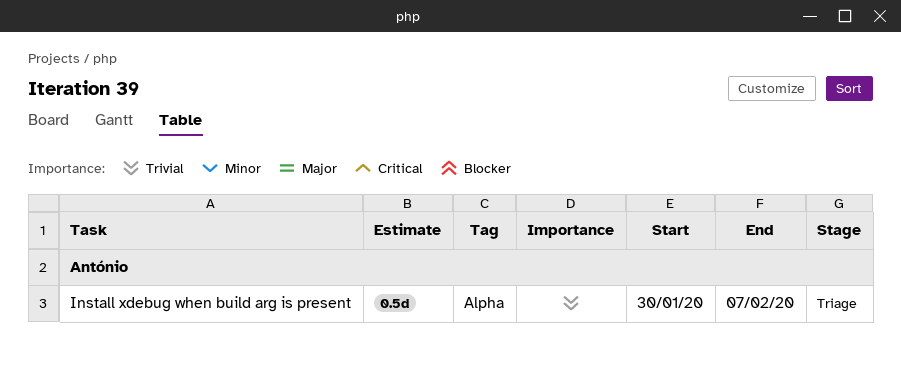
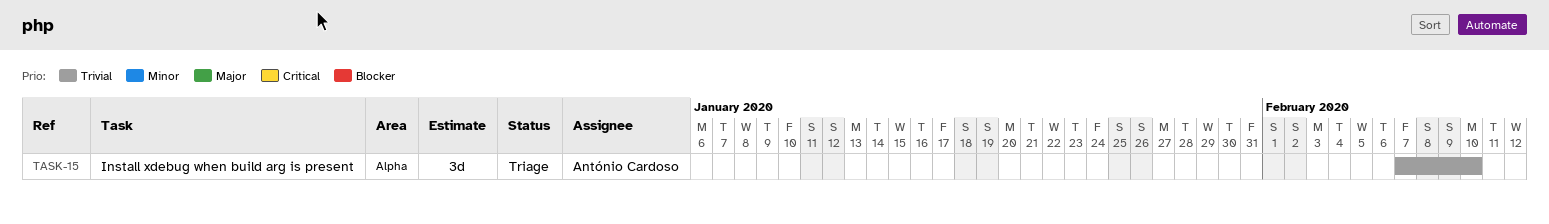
Install xdebug when build arg is present, estimate: 0.5d -> 3d
Install xdebug when build arg is present, start: Jan 30 -> Feb 7
Install xdebug when build arg is present, due: Feb 7 -> Feb 10

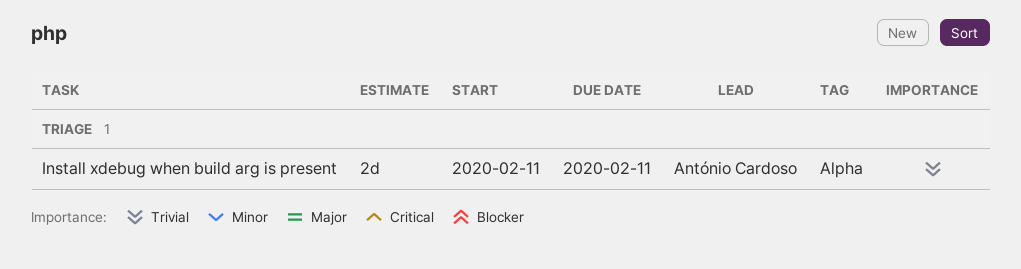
Install xdebug when build arg is present, estimate: 3d -> 2d
Install xdebug when build arg is present, start: Feb 7 -> Feb 11
Install xdebug when build arg is present, due: Feb 10 -> Feb 11

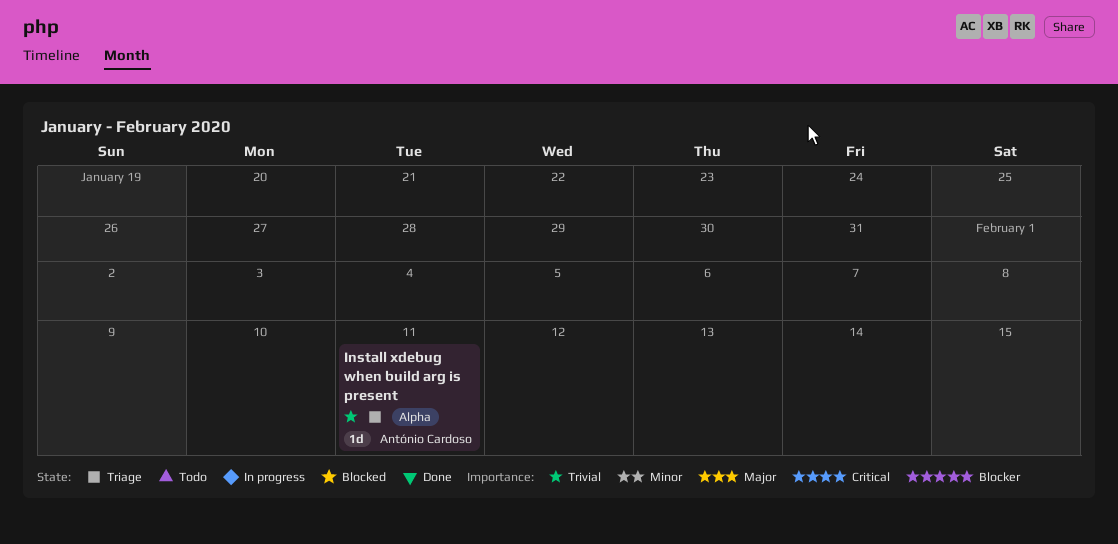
Install xdebug when build arg is present, estimate: 2d -> 1d

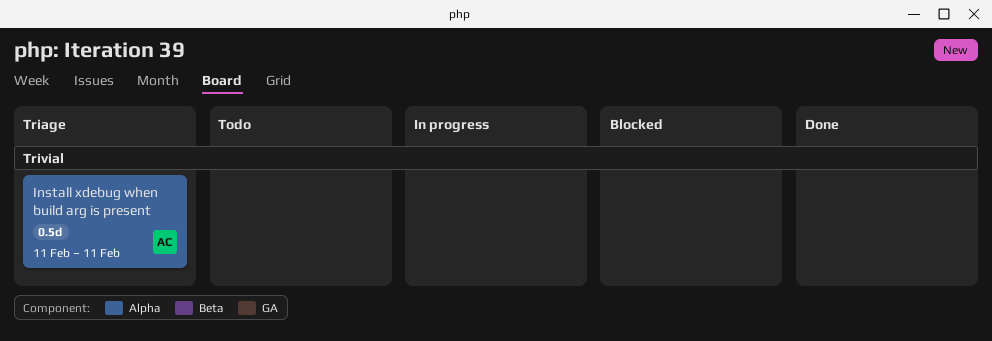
Install xdebug when build arg is present, estimate: 1d -> 0.5d

